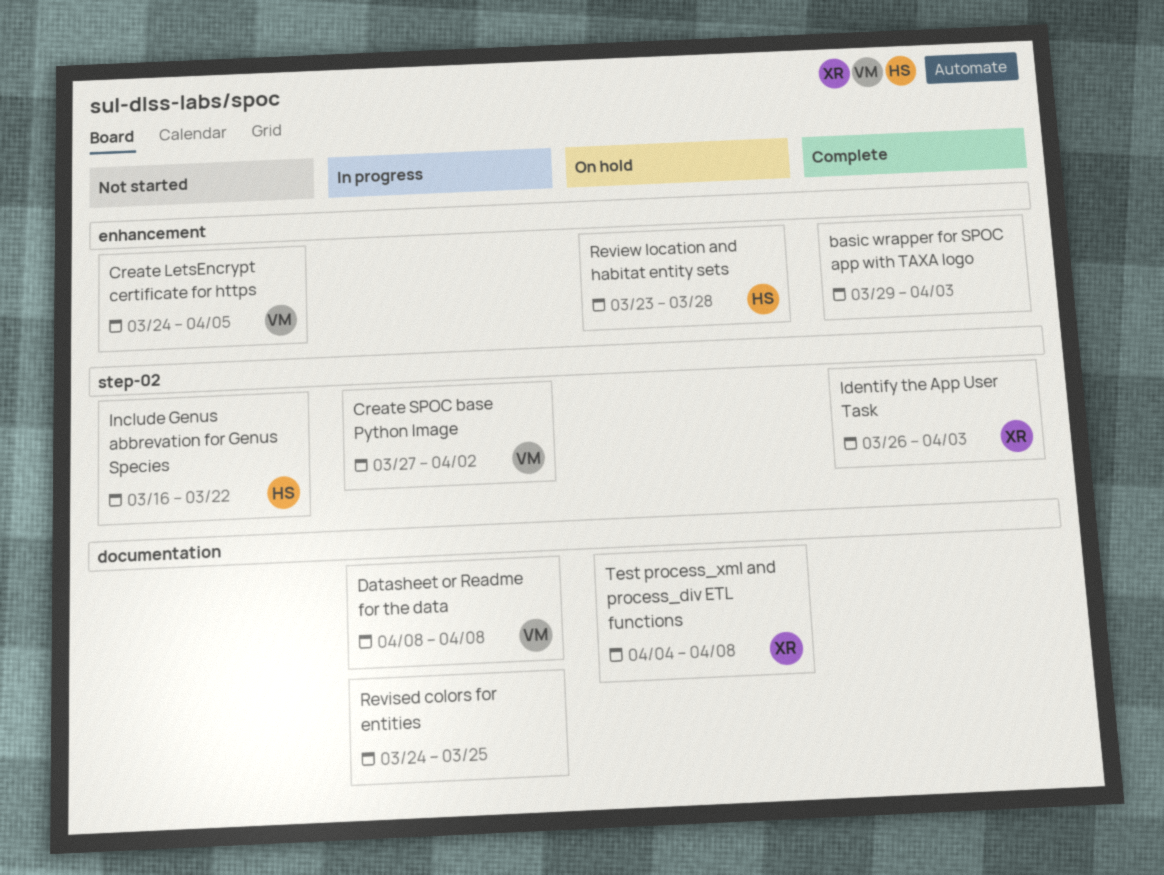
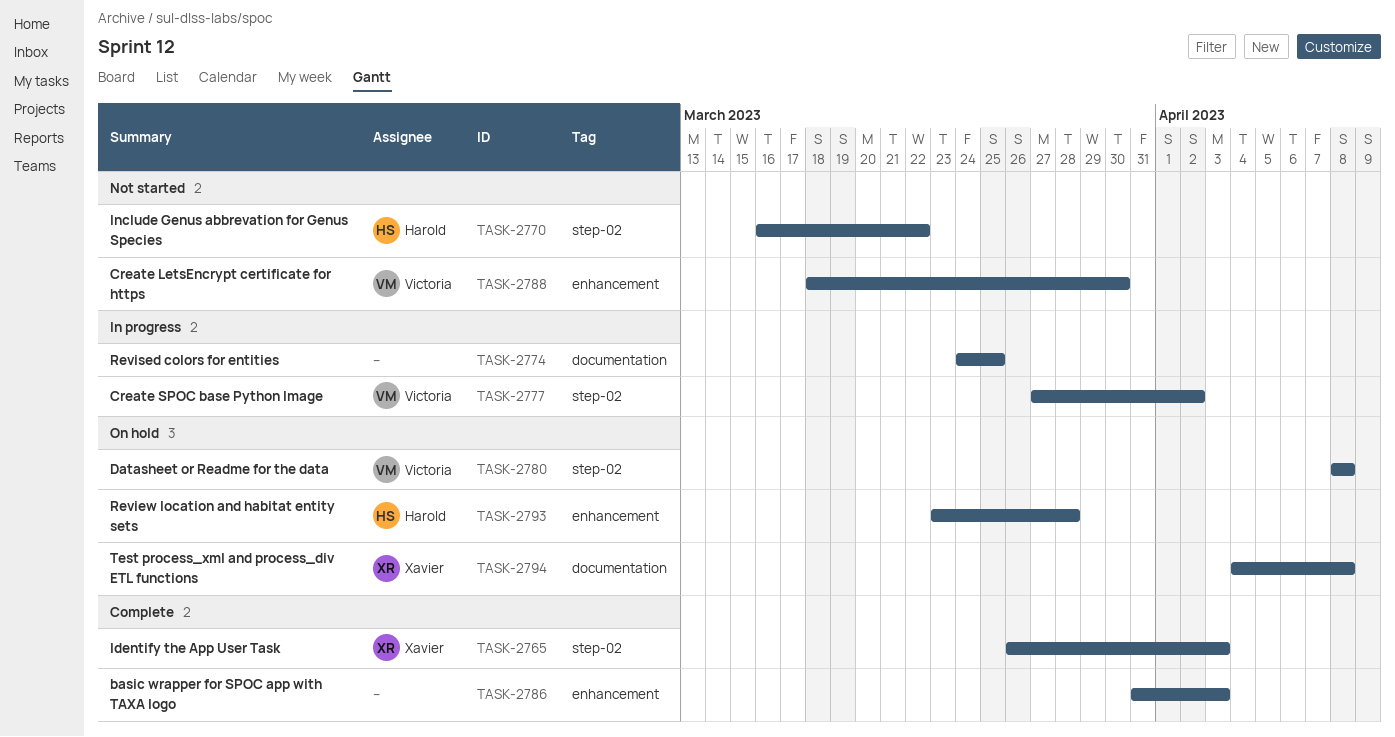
basic wrapper for SPOC app with TAXA logo, start: Mar 29 -> Mar 31
Create LetsEncrypt certificate for https, start: Mar 24 -> Mar 18
Create LetsEncrypt certificate for https, due: Apr 5 -> Mar 30
Datasheet or Readme for the data, status: In progress -> On hold
Datasheet or Readme for the data, label: documentation -> step-02

